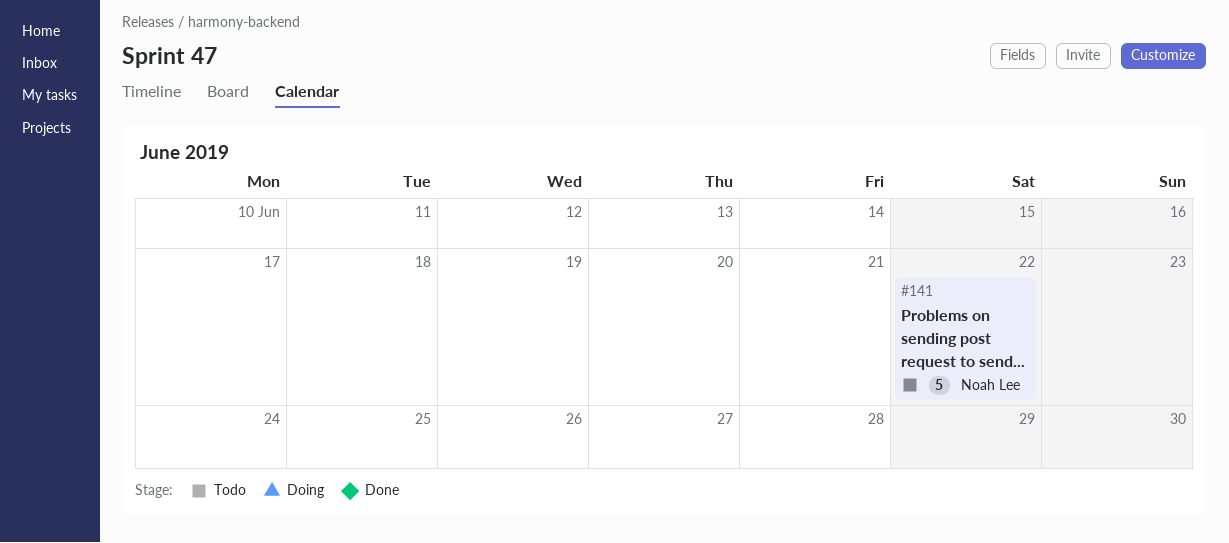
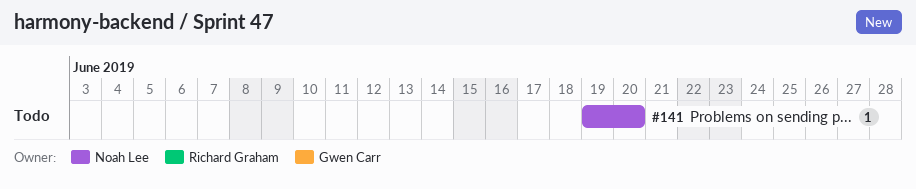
#141, estimate: 5 -> 1
#141, due: Jun 22 -> Jun 20

